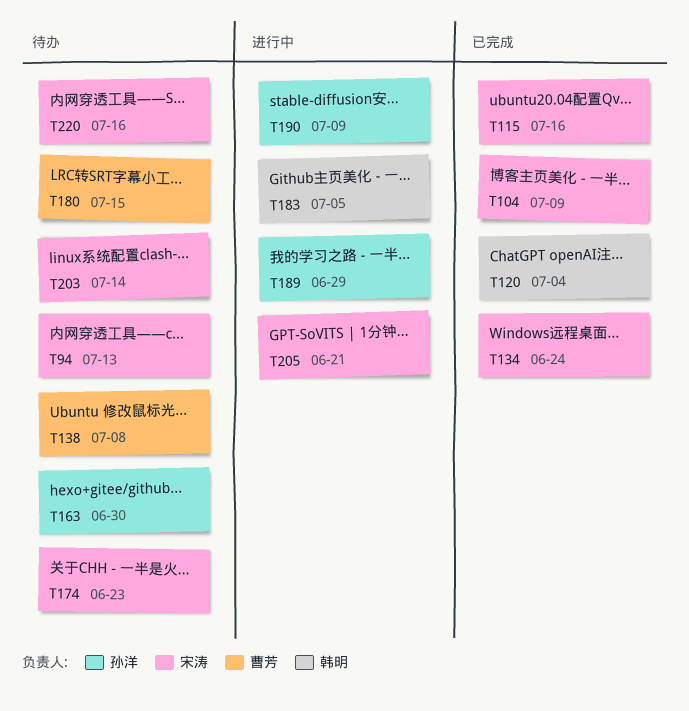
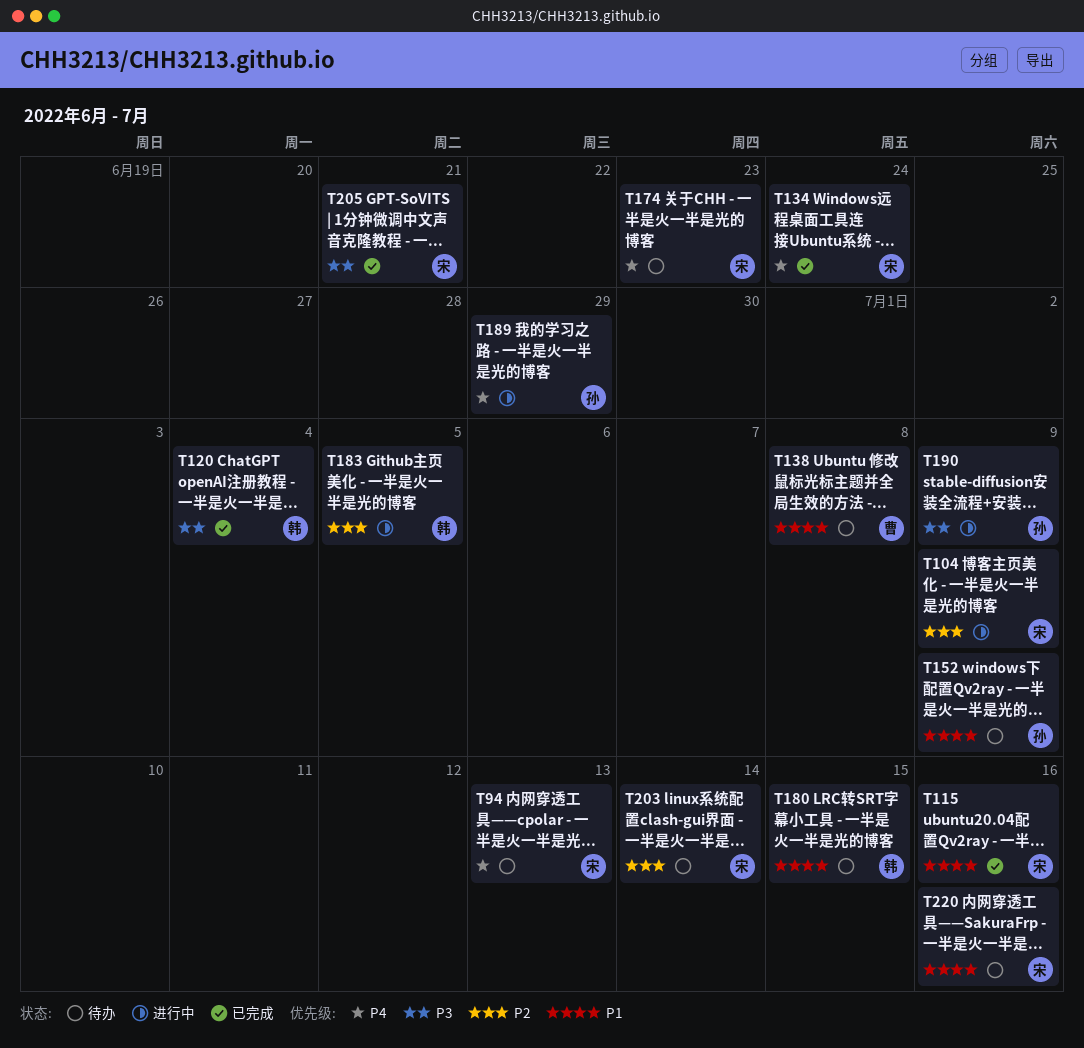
T104, status: 已完成 -> 进行中
T152: none -> present
T163: present -> none
T180, owner: 曹芳 -> 韩明
T205, status: 进行中 -> 已完成

